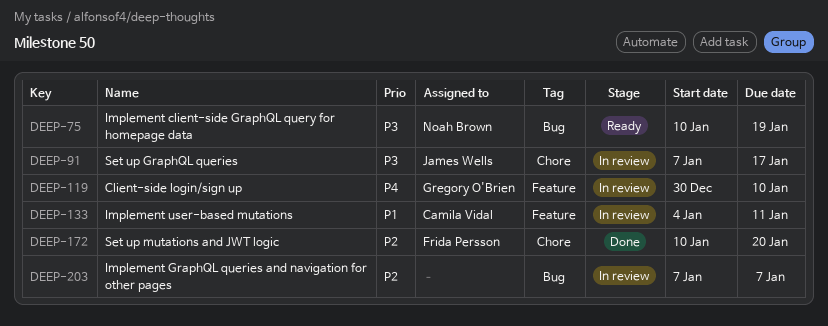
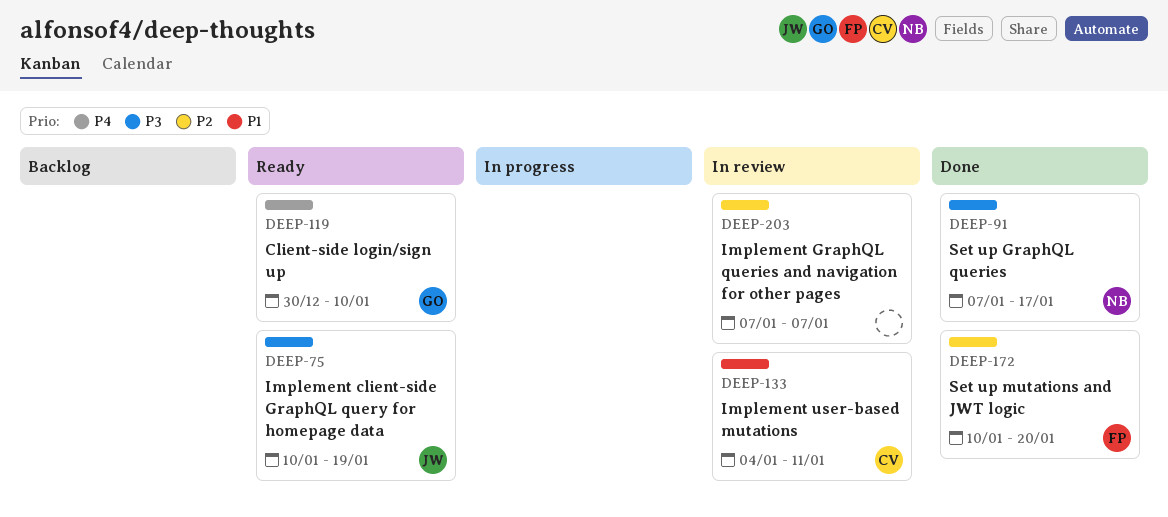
DEEP-75, owner: Noah Brown -> James Wells
DEEP-91, status: In review -> Done
DEEP-91, owner: James Wells -> Noah Brown
DEEP-119, status: In review -> Ready

